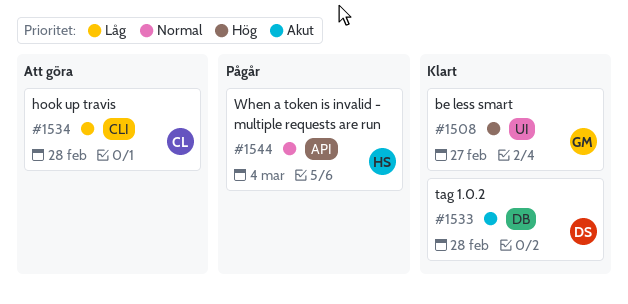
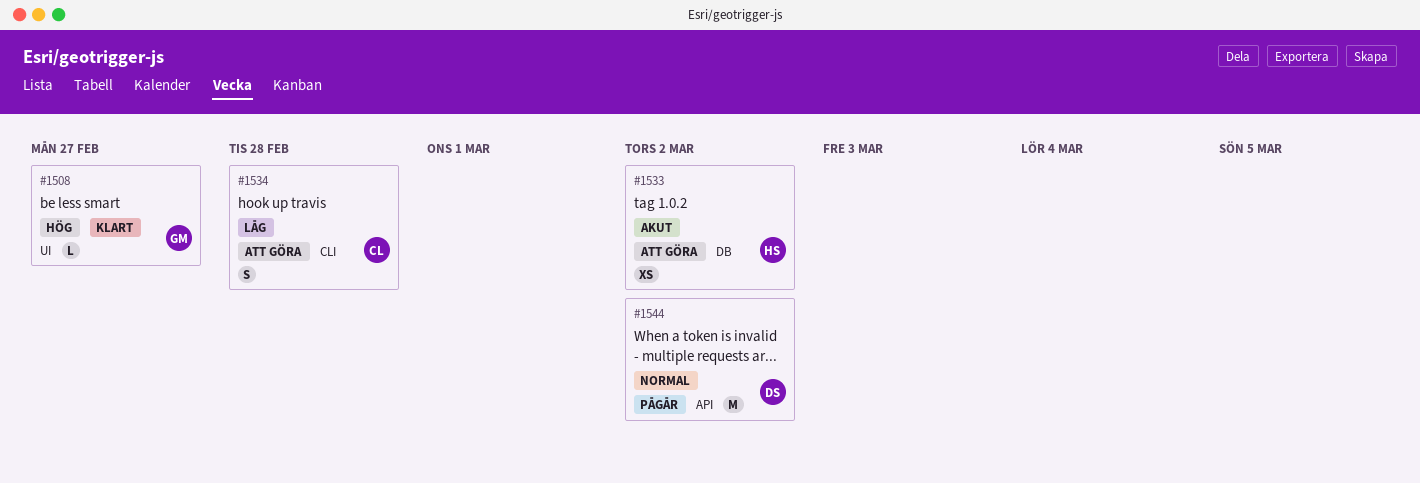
#1533, status: Klart -> Att göra
#1533, owner: DS -> HS
#1533, due: Feb 28 -> Mar 2
#1544, owner: HS -> DS
#1544, due: Mar 4 -> Mar 2

